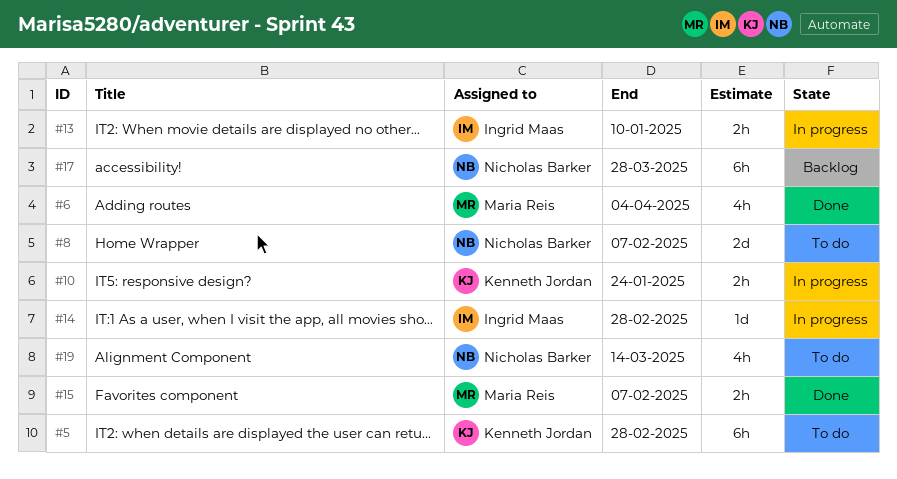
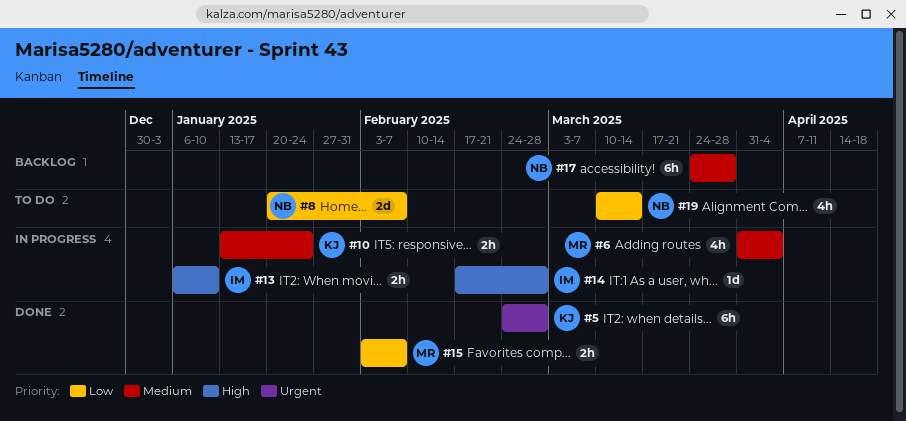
#5, status: To do -> Done
#6, status: Done -> In progress

